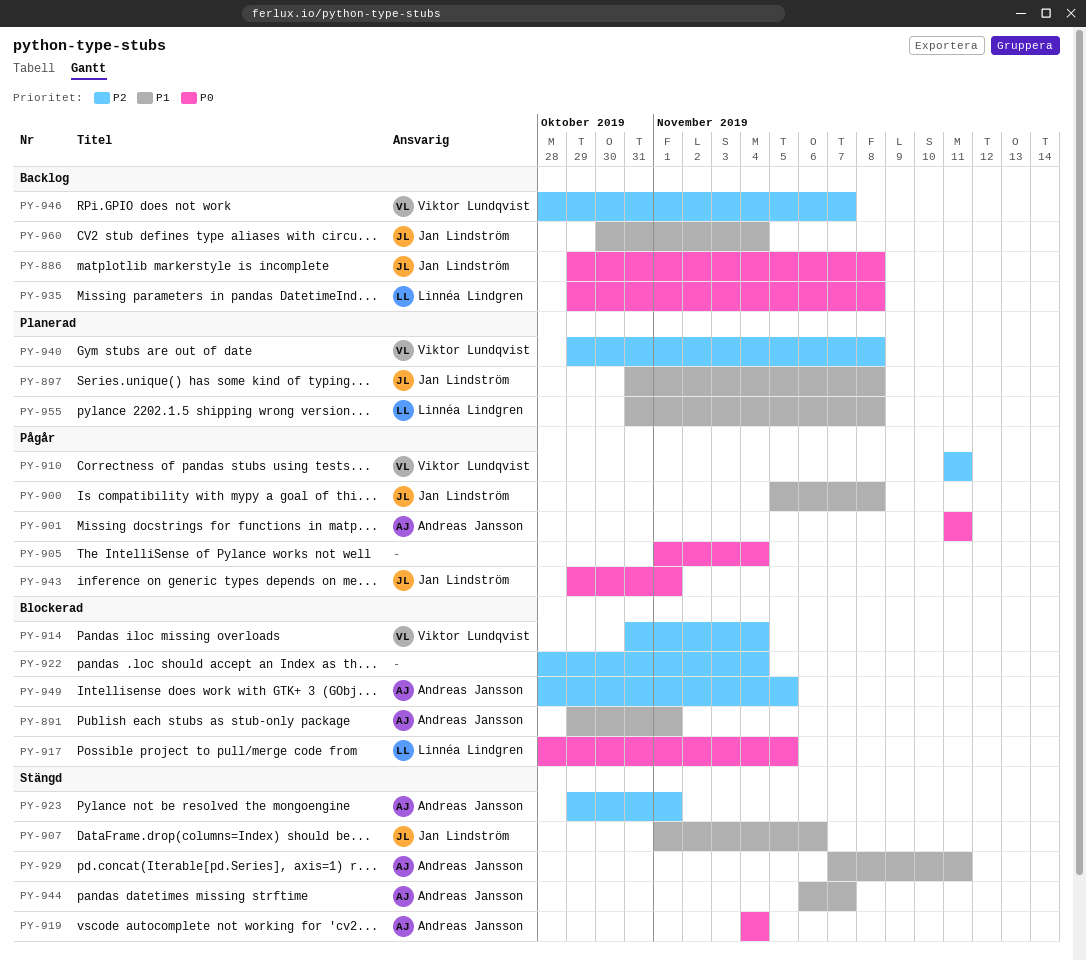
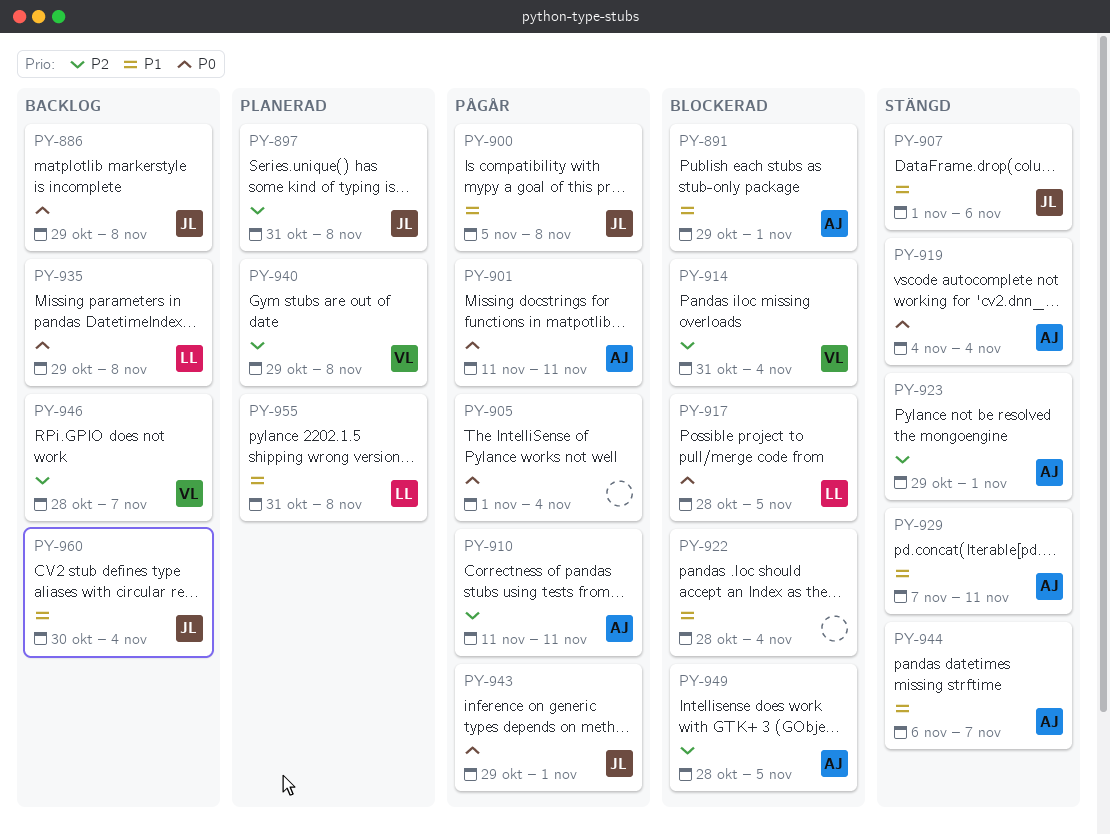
PY-897, priority: P1 -> P2
PY-910, owner: Viktor Lundqvist -> Andreas Jansson
PY-922, priority: P2 -> P1

